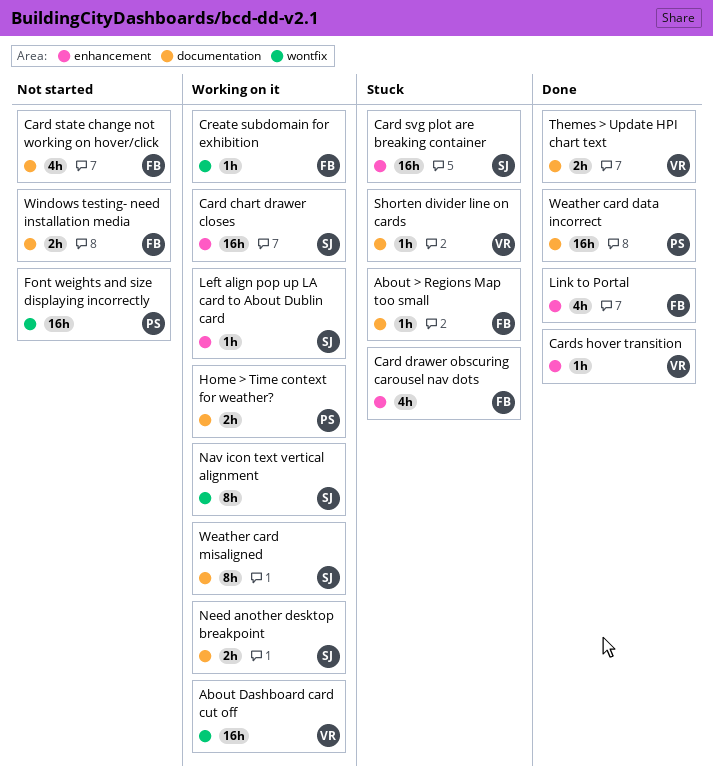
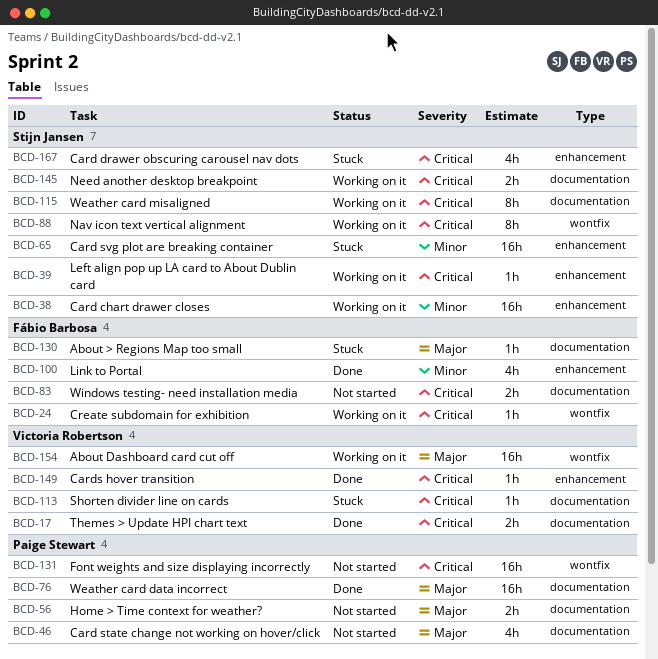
Card drawer obscuring carousel nav dots, owner: Fábio Barbosa -> Stijn Jansen
Card state change not working on hover/click, owner: Fábio Barbosa -> Paige Stewart
Home > Time context for weather?, status: Working on it -> Not started

